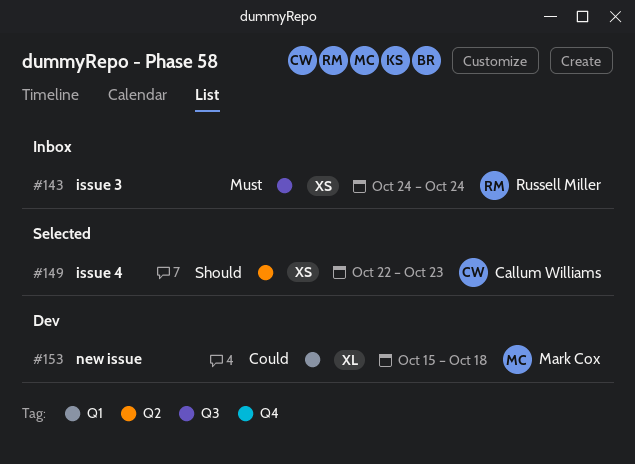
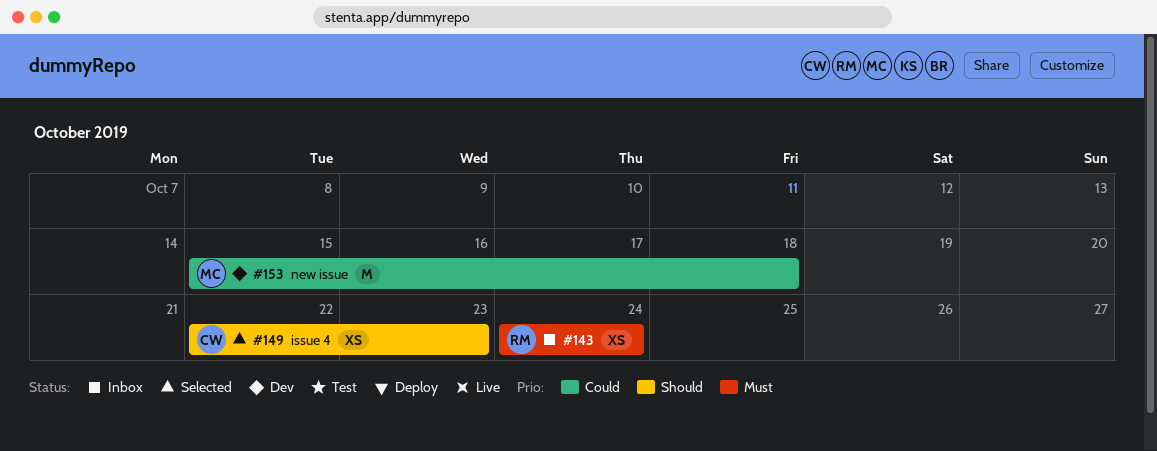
#153, estimate: XL -> M

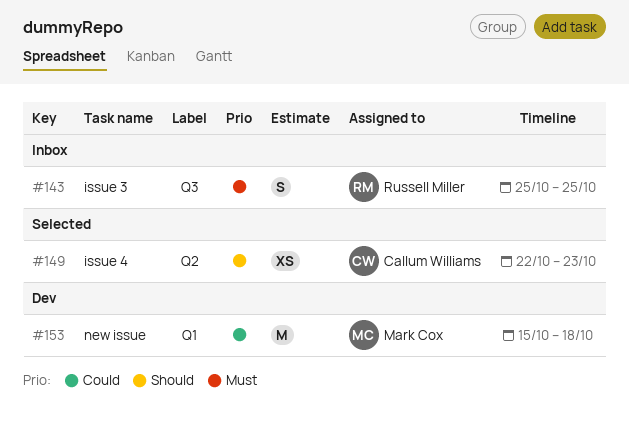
#143, estimate: XS -> S
#143, start: Oct 24 -> Oct 25
#143, due: Oct 24 -> Oct 25

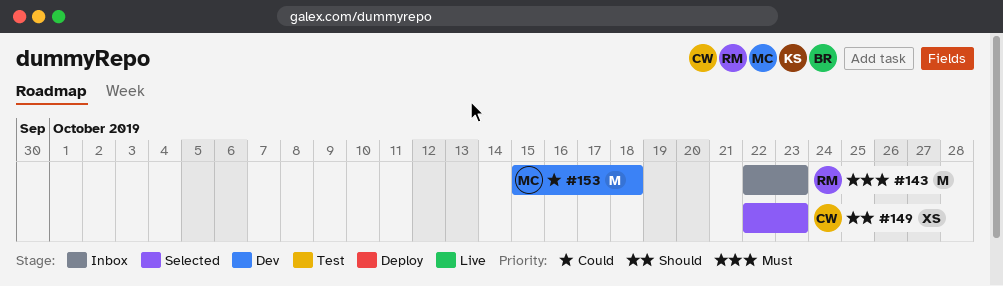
#143, estimate: S -> M
#143, start: Oct 25 -> Oct 22
#143, due: Oct 25 -> Oct 23

